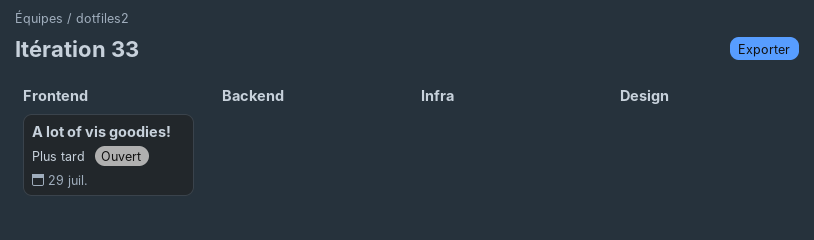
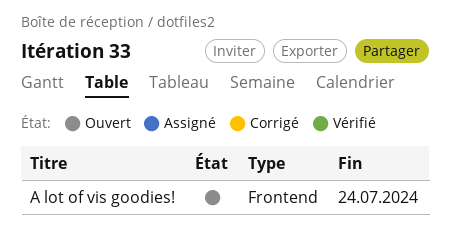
A lot of vis goodies!, due: Jul 29 -> Jul 24

